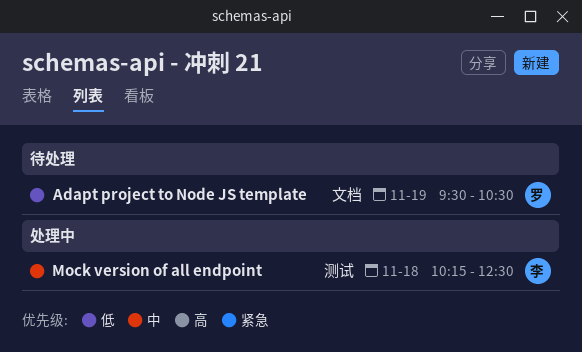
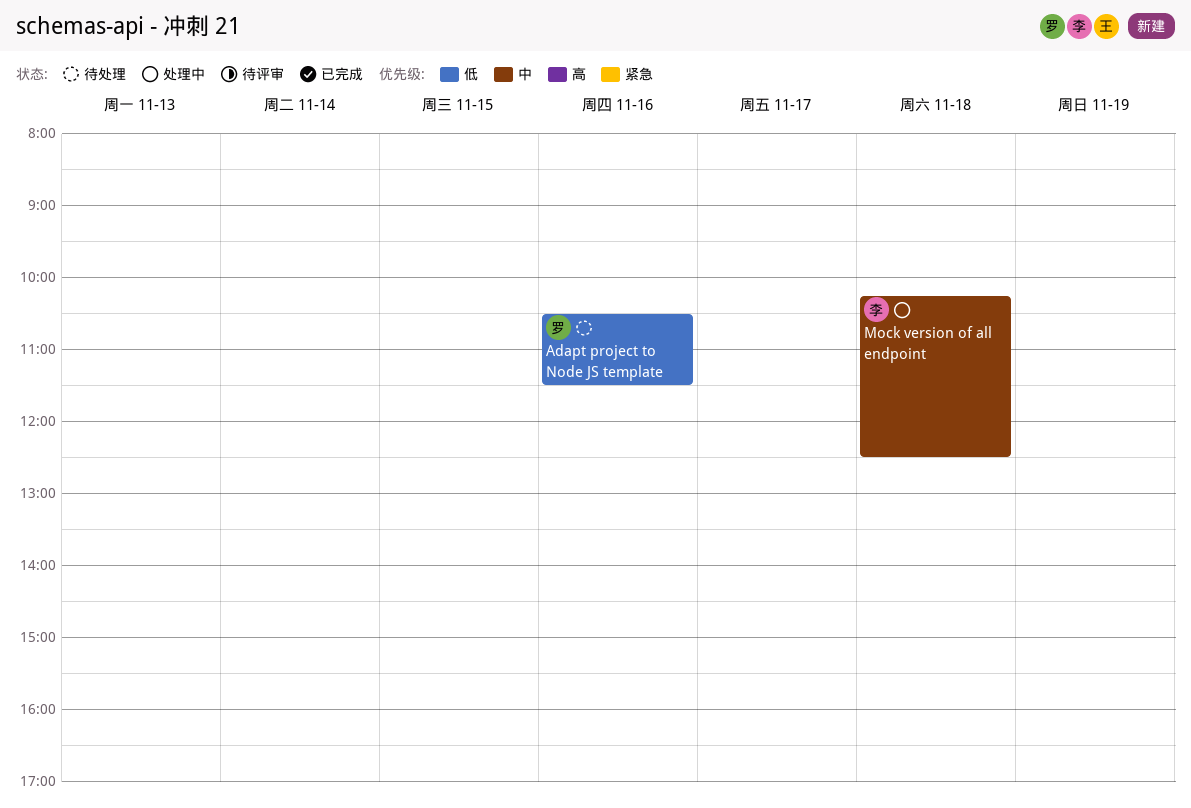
Adapt project to Node JS template, day: Nov 19 -> Nov 16
Adapt project to Node JS template, begins: 09:30 -> 10:30
Adapt project to Node JS template, ends: 10:30 -> 11:30

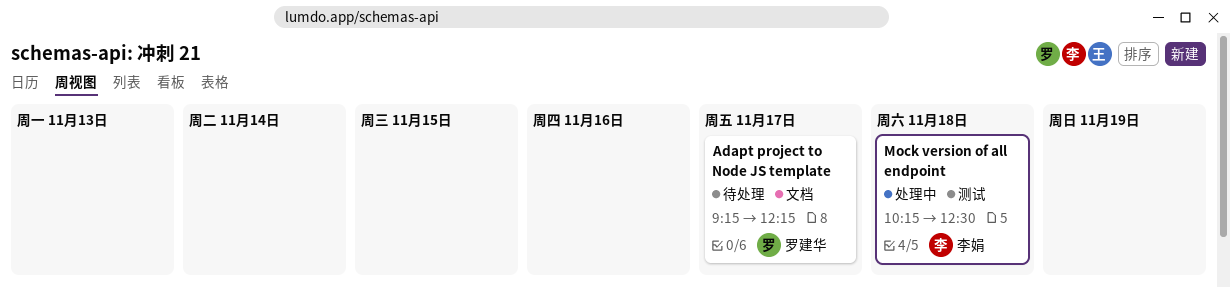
Adapt project to Node JS template, day: Nov 16 -> Nov 17
Adapt project to Node JS template, begins: 10:30 -> 09:15
Adapt project to Node JS template, ends: 11:30 -> 12:15

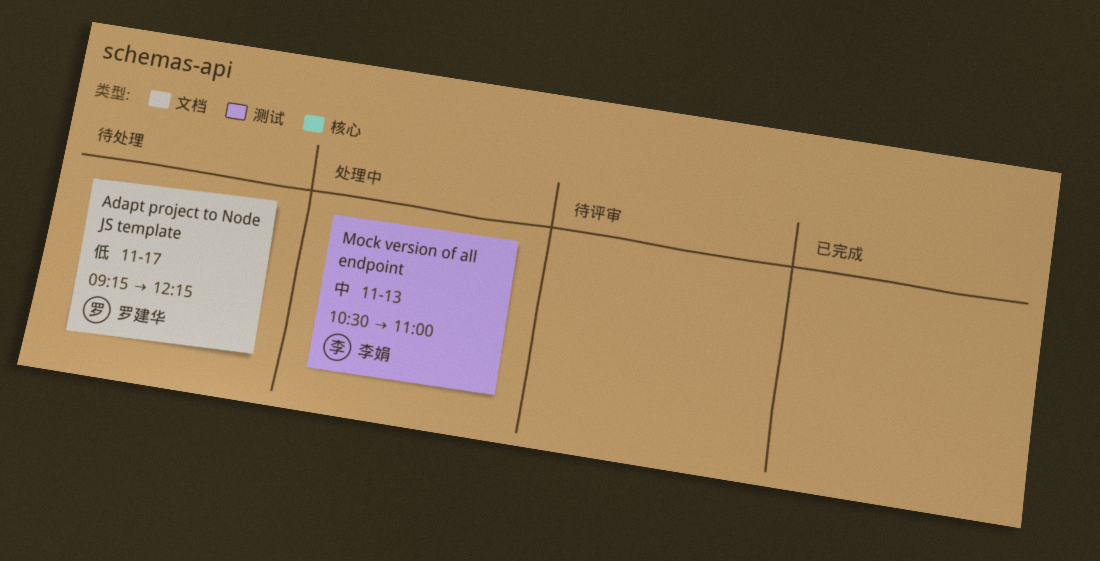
Mock version of all endpoint, day: Nov 18 -> Nov 13
Mock version of all endpoint, begins: 10:15 -> 10:30
Mock version of all endpoint, ends: 12:30 -> 11:00

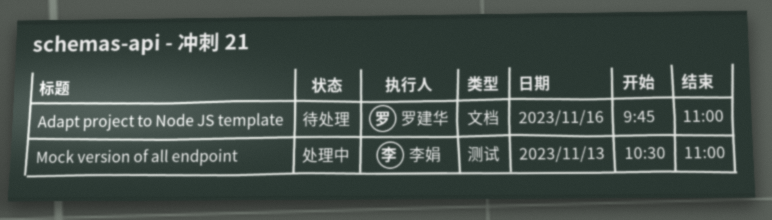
Adapt project to Node JS template, day: Nov 17 -> Nov 16
Adapt project to Node JS template, begins: 09:15 -> 09:45
Adapt project to Node JS template, ends: 12:15 -> 11:00

